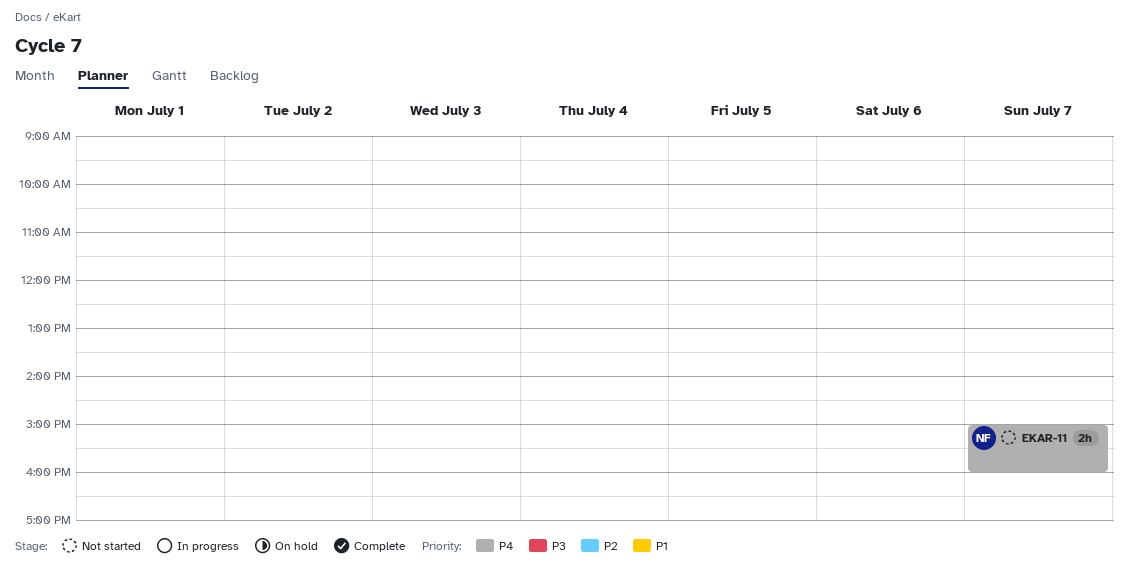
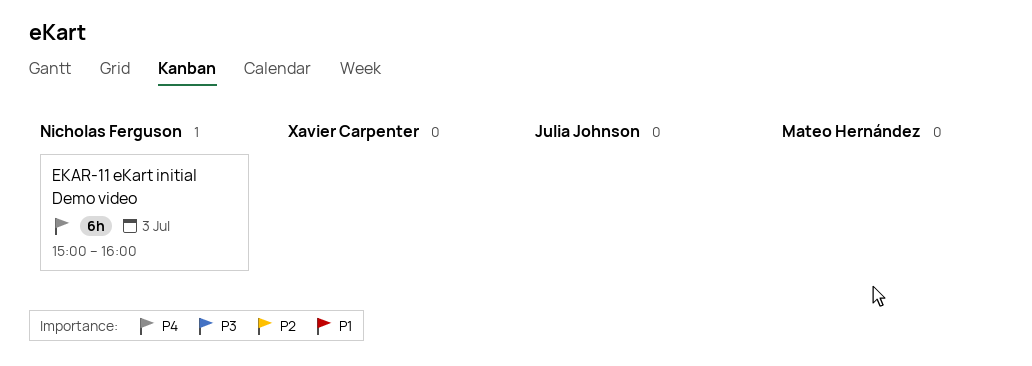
EKAR-11, estimate: 2h -> 6h
EKAR-11, day: Jul 7 -> Jul 3

